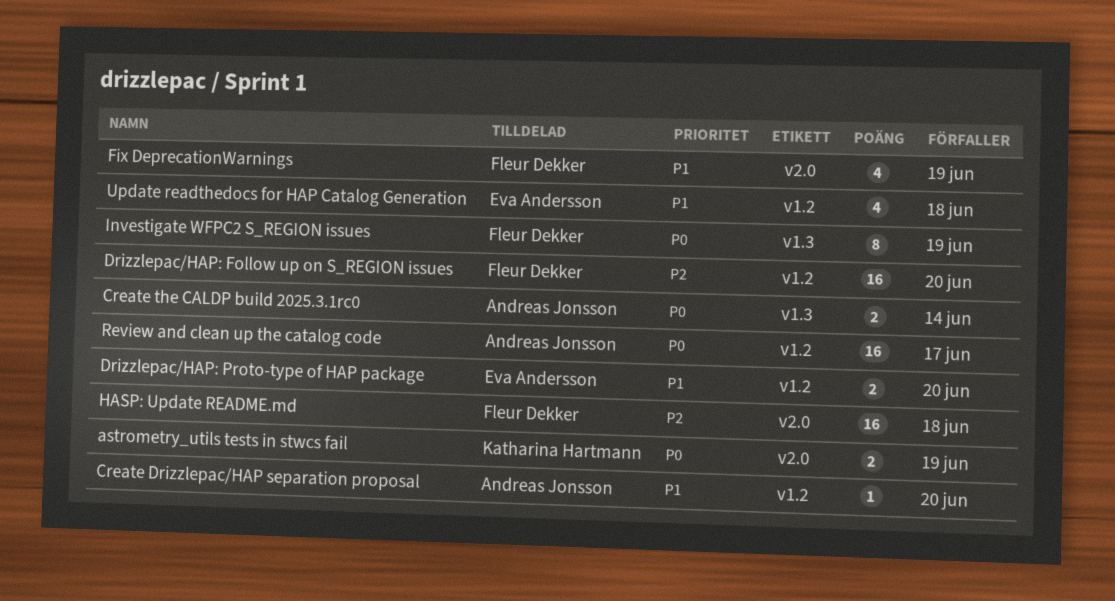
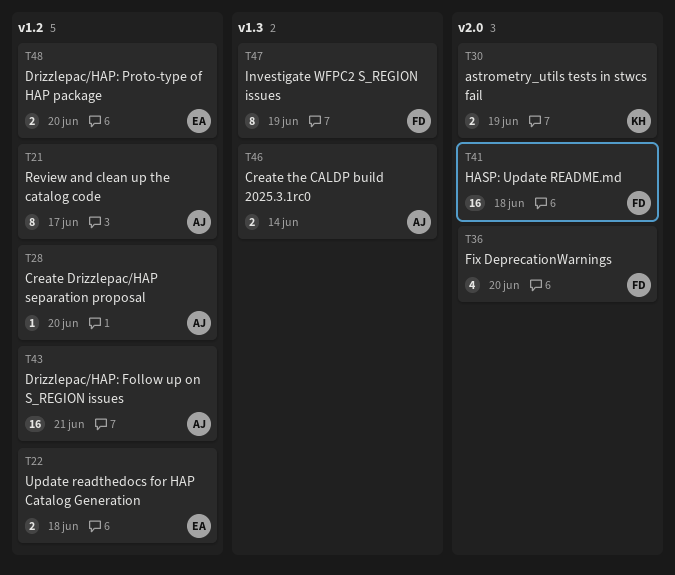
Drizzlepac/HAP: Follow up on S_REGION issues, owner: Fleur Dekker -> Andreas Jonsson
Drizzlepac/HAP: Follow up on S_REGION issues, due: Jun 20 -> Jun 21
Fix DeprecationWarnings, due: Jun 19 -> Jun 20
Review and clean up the catalog code, estimate: 16 -> 8
Update readthedocs for HAP Catalog Generation, estimate: 4 -> 2

